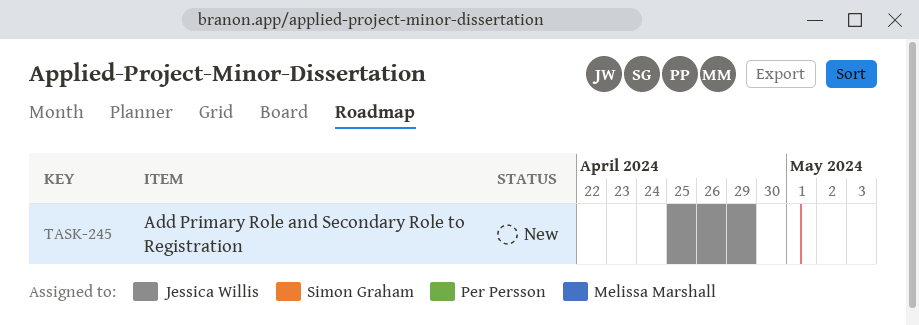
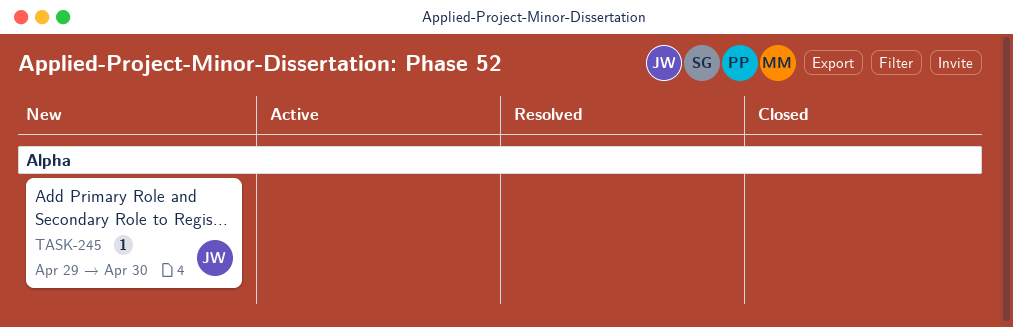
TASK-245, start: Apr 25 -> Apr 29
TASK-245, due: Apr 29 -> Apr 30

